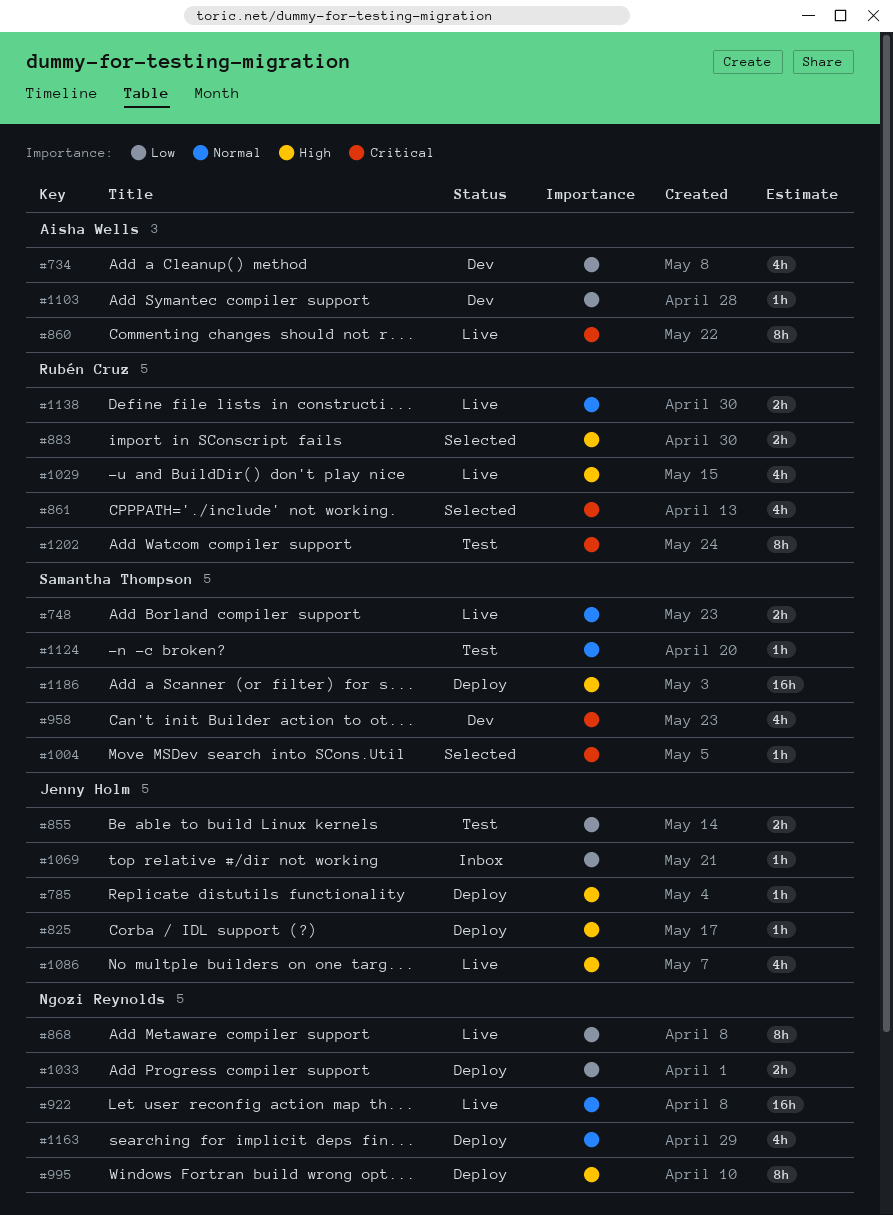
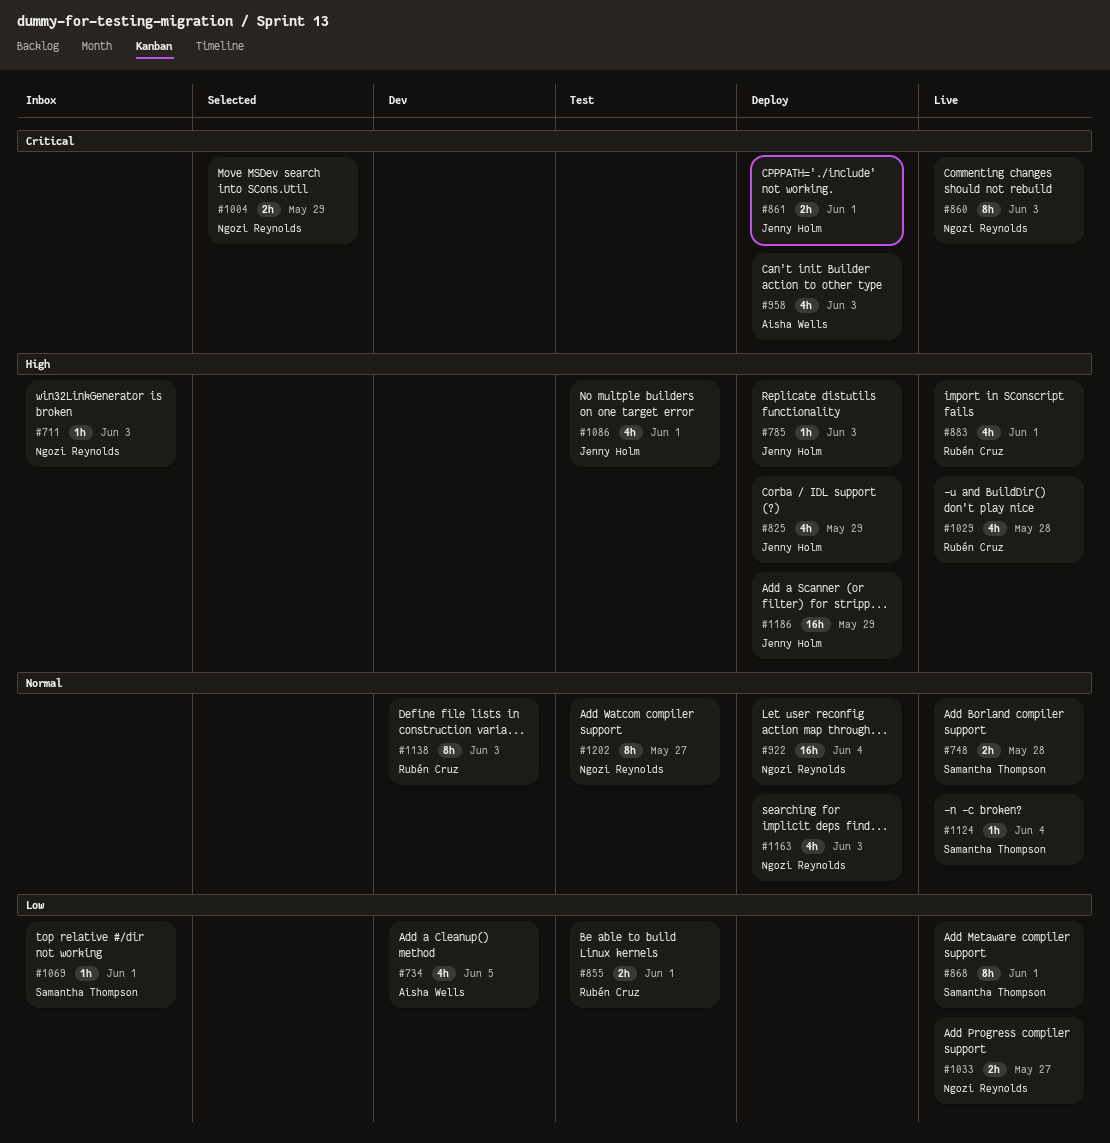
#711: none -> present
#825, estimate: 1h -> 4h
#855, owner: Jenny Holm -> Rubén Cruz
#860, owner: Aisha Wells -> Ngozi Reynolds
#861, status: Selected -> Deploy
#861, owner: Rubén Cruz -> Jenny Holm
#861, estimate: 4h -> 2h
#868, owner: Ngozi Reynolds -> Samantha Thompson
#883, status: Selected -> Live
#883, estimate: 2h -> 4h
#922, status: Live -> Deploy
#958, status: Dev -> Deploy
#958, owner: Samantha Thompson -> Aisha Wells
#995: present -> none
#1004, owner: Samantha Thompson -> Ngozi Reynolds
#1004, estimate: 1h -> 2h
#1033, status: Deploy -> Live
#1069, owner: Jenny Holm -> Samantha Thompson
#1086, status: Live -> Test
#1103: present -> none
#1124, status: Test -> Live
#1138, status: Live -> Dev
#1138, estimate: 2h -> 8h
#1186, owner: Samantha Thompson -> Jenny Holm
#1202, owner: Rubén Cruz -> Ngozi Reynolds
#1202, priority: Critical -> Normal

